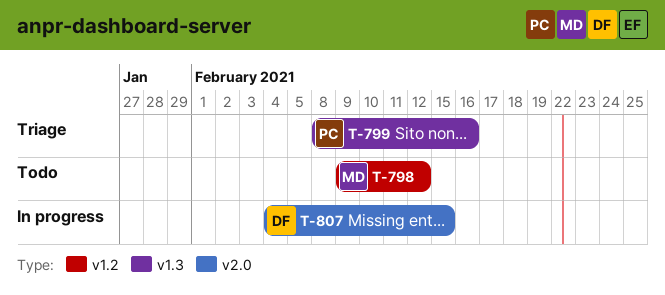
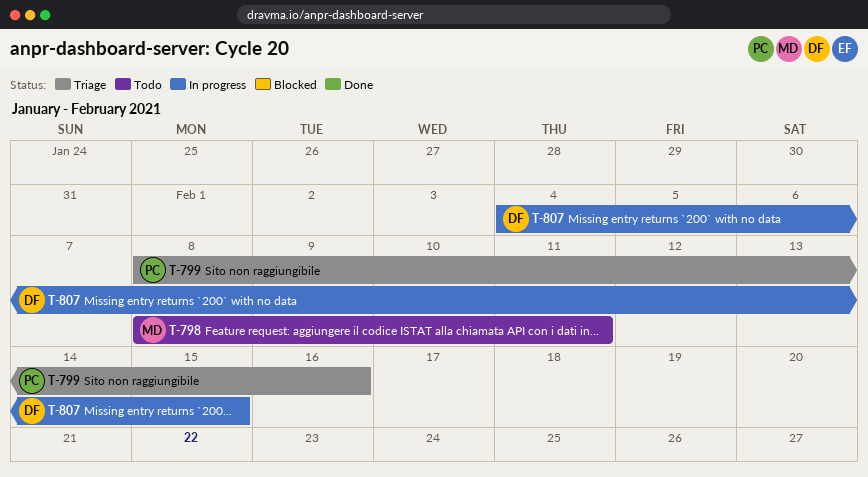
T-798, start: Feb 9 -> Feb 8
T-798, due: Feb 12 -> Feb 11

